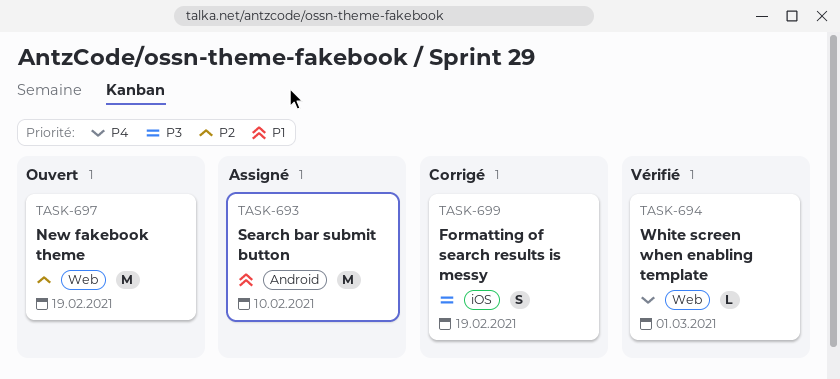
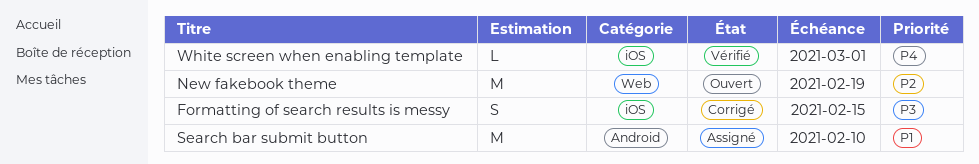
Formatting of search results is messy, due: Feb 19 -> Feb 15
White screen when enabling template, label: Web -> iOS

